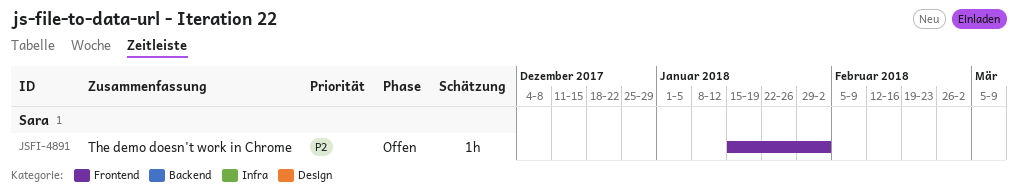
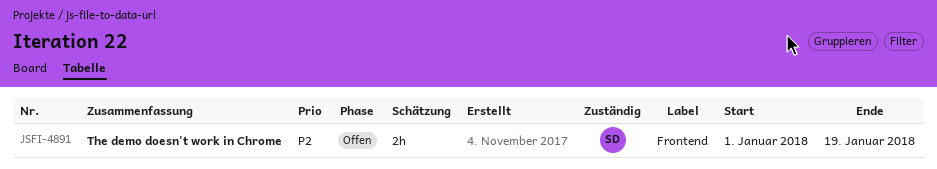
JSFI-4891, estimate: 1h -> 2h
JSFI-4891, start: Jan 15 -> Jan 1
JSFI-4891, due: Feb 2 -> Jan 19

